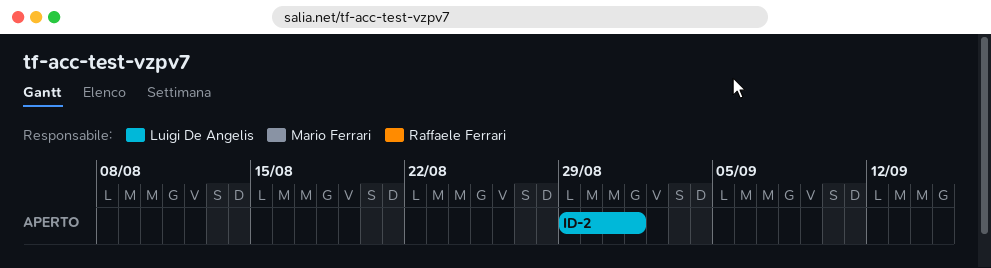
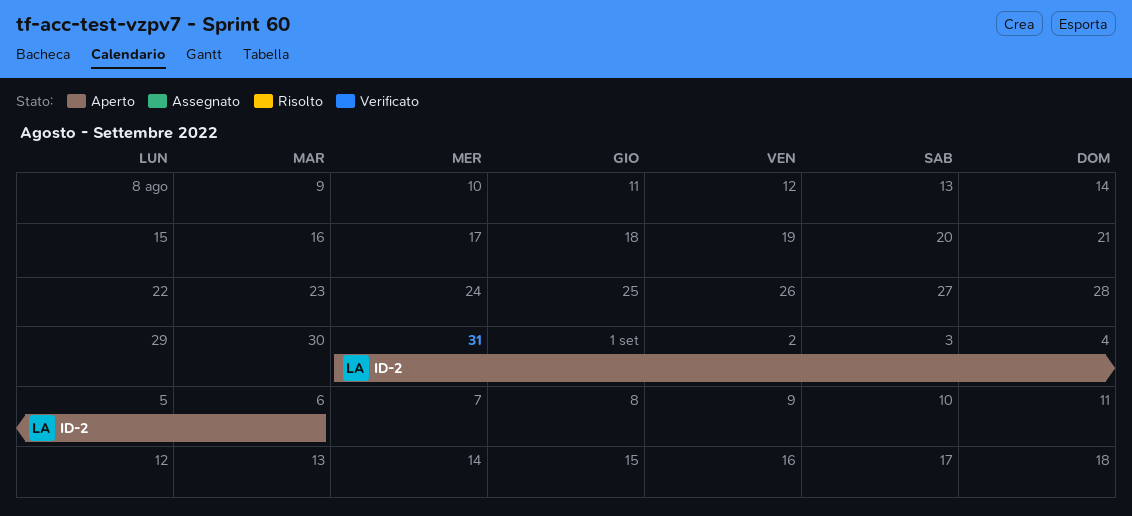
ID-2, start: Aug 29 -> Aug 31
ID-2, due: Sep 1 -> Sep 6

